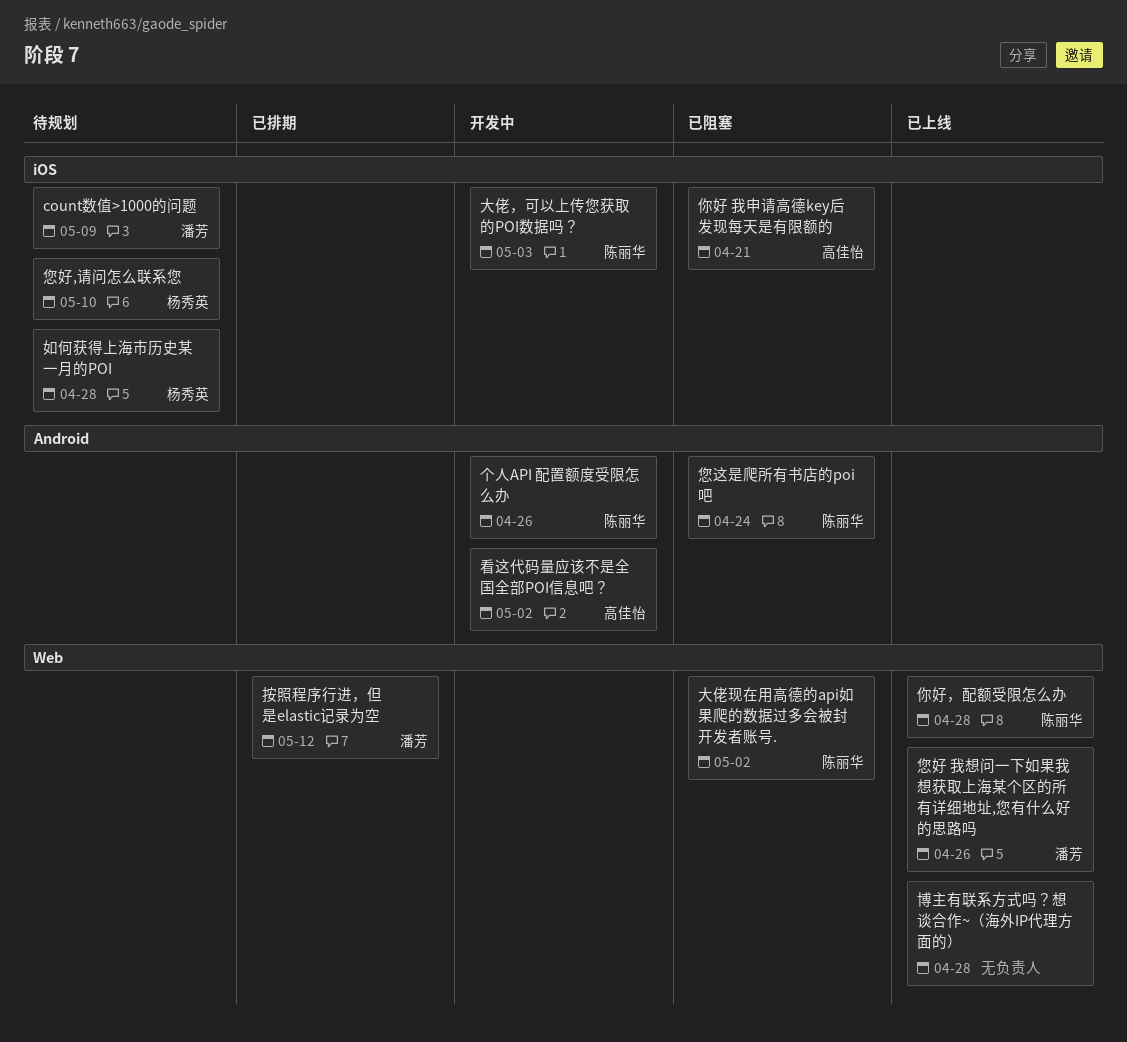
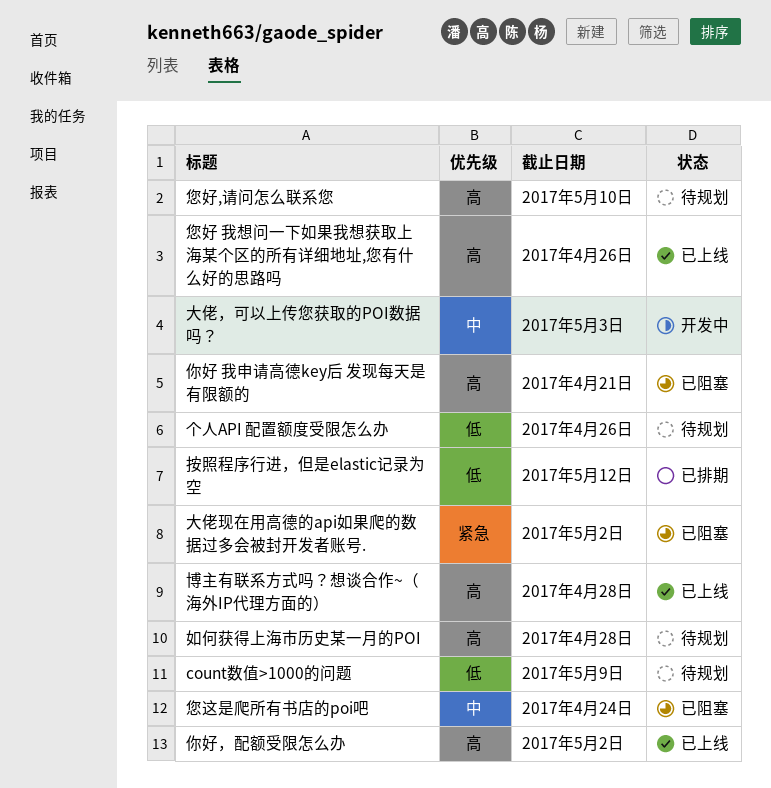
个人API 配置额度受限怎么办, status: 开发中 -> 待规划
你好，配额受限怎么办, due: Apr 28 -> May 2
看这代码量应该不是全国全部POI信息吧？: present -> none

